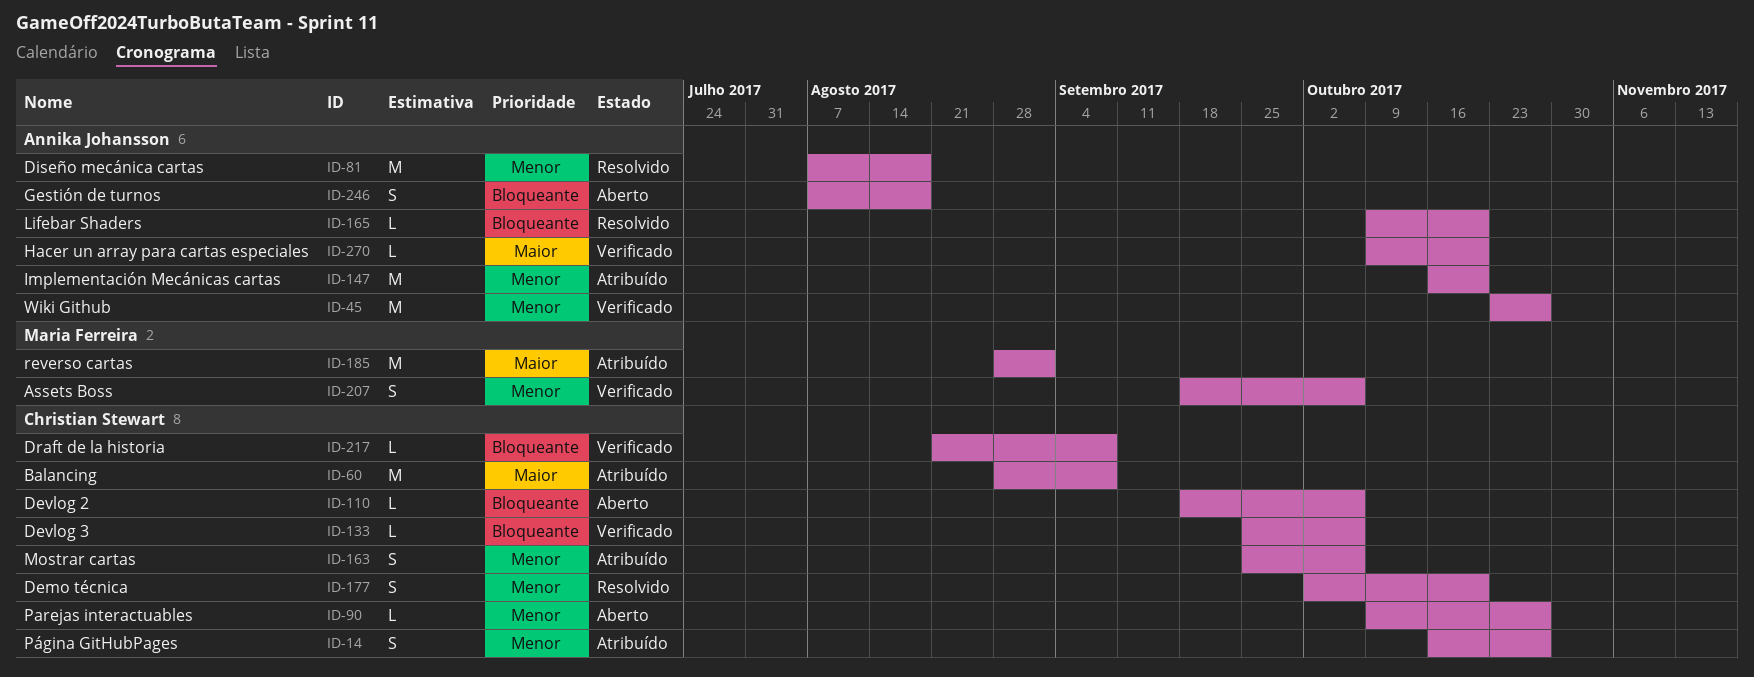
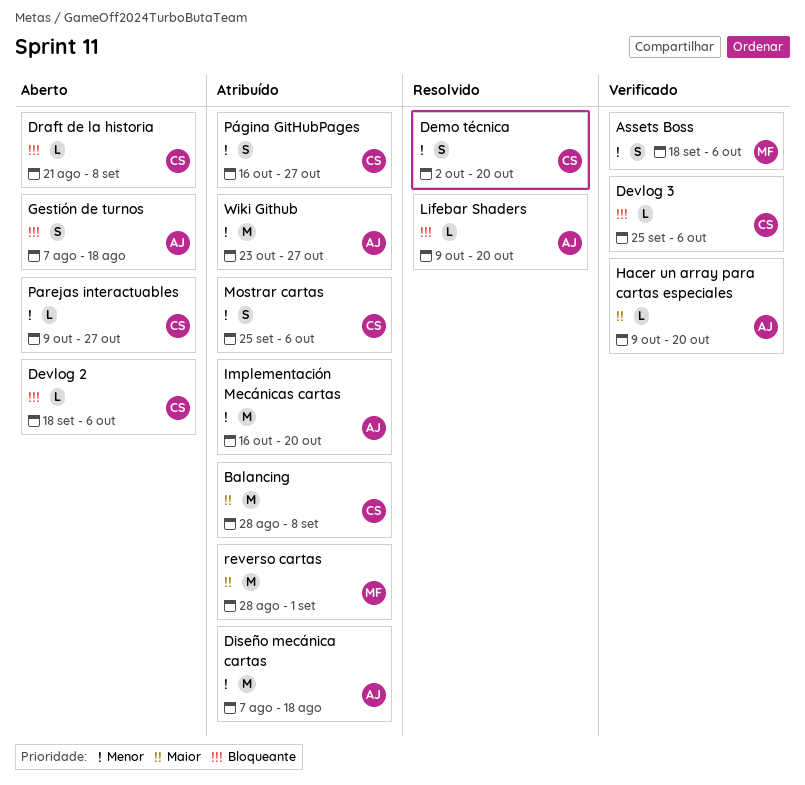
Diseño mecánica cartas, status: Resolvido -> Atribuído
Draft de la historia, status: Verificado -> Aberto
Wiki Github, status: Verificado -> Atribuído

